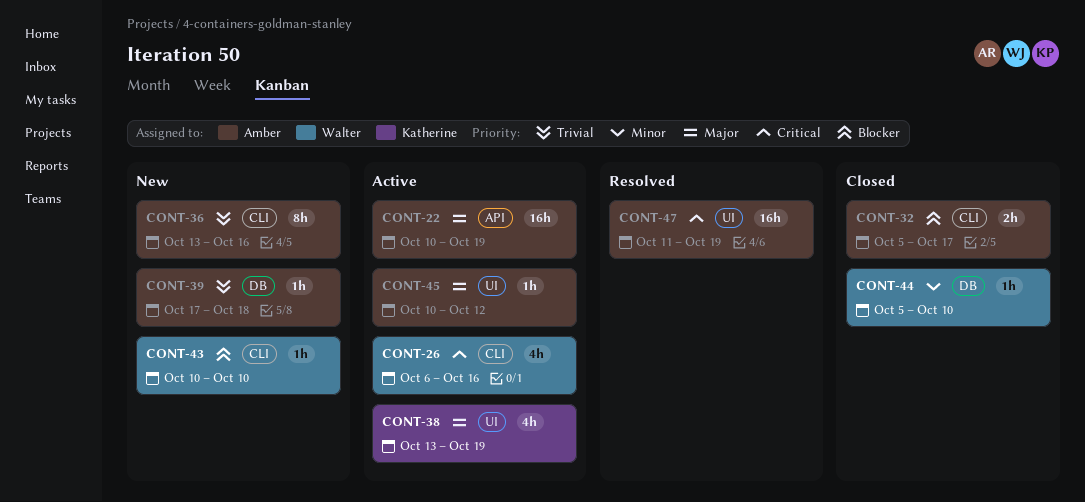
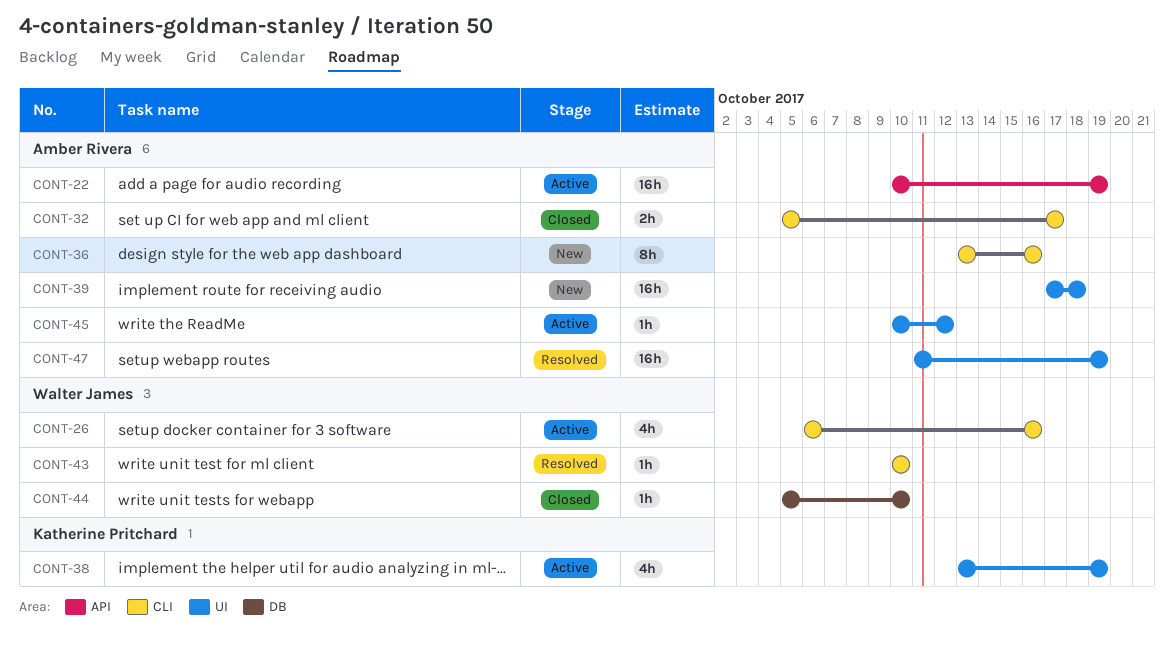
CONT-39, label: DB -> UI
CONT-39, estimate: 1h -> 16h
CONT-43, status: New -> Resolved

